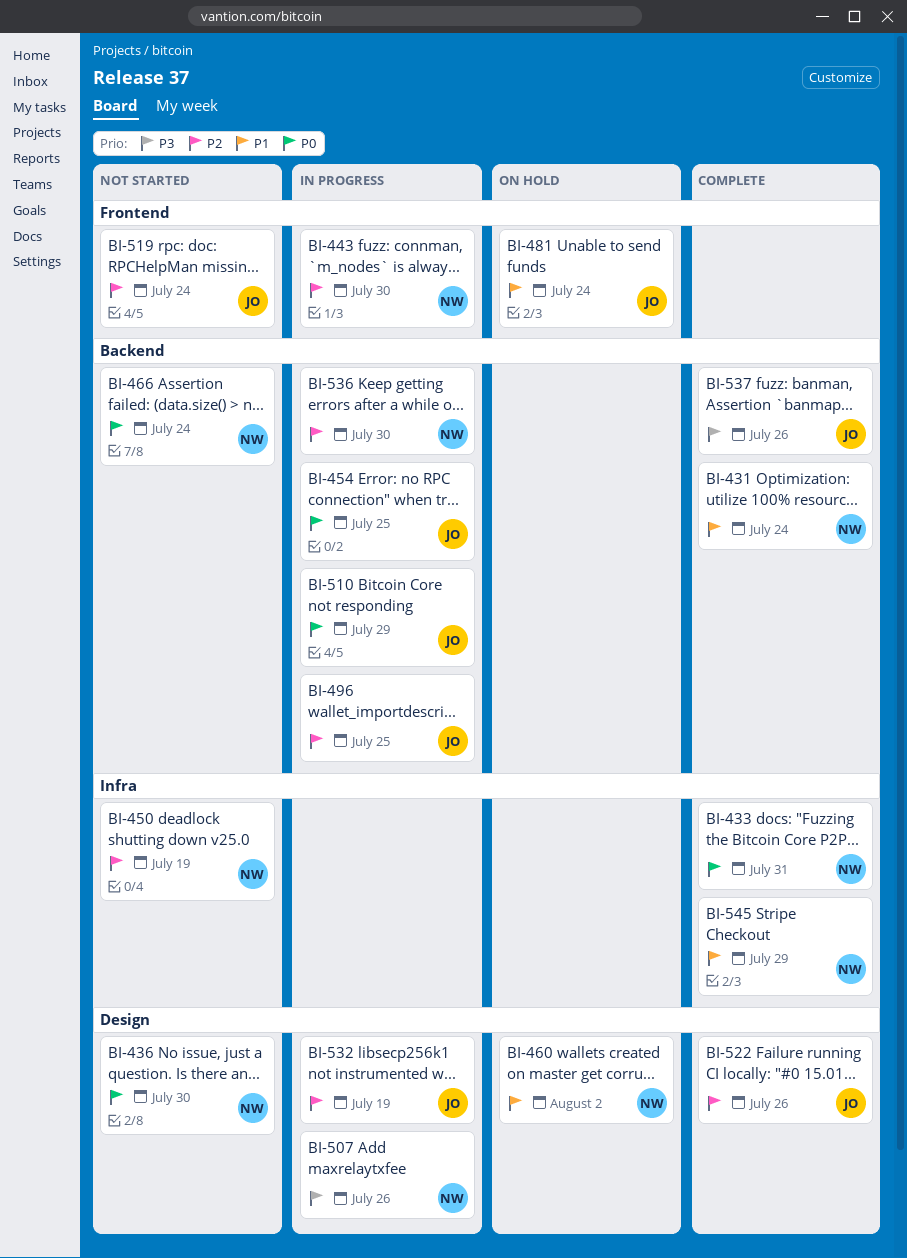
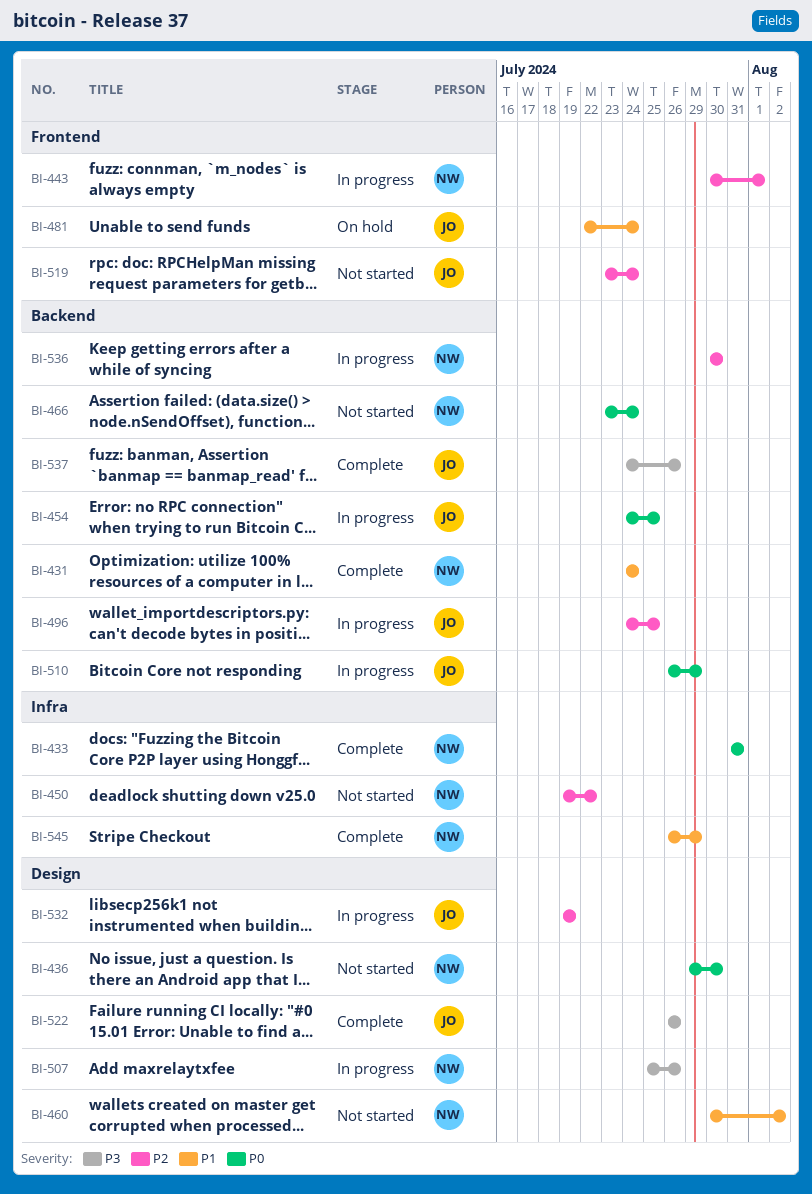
BI-443, due: Jul 30 -> Aug 1
BI-450, due: Jul 19 -> Jul 22
BI-460, status: On hold -> Not started
BI-522, priority: P2 -> P3

